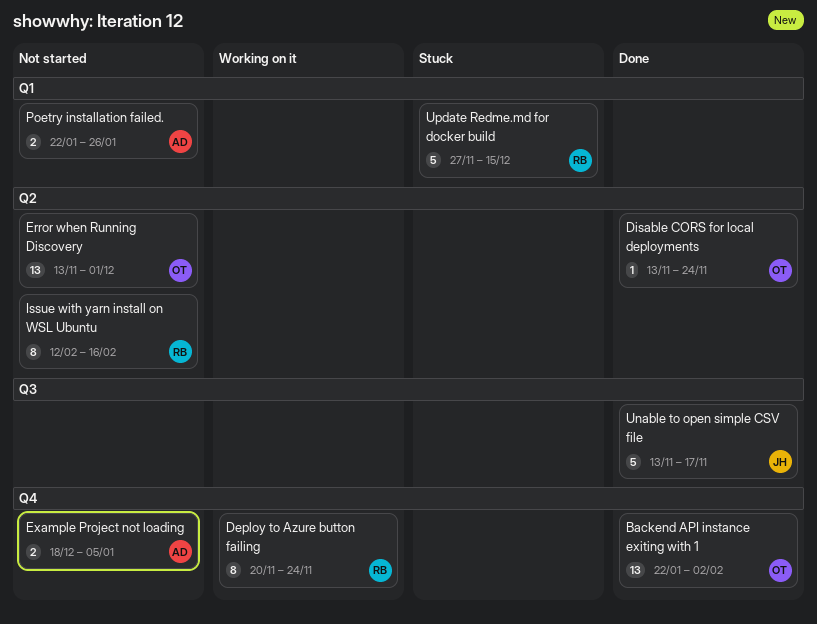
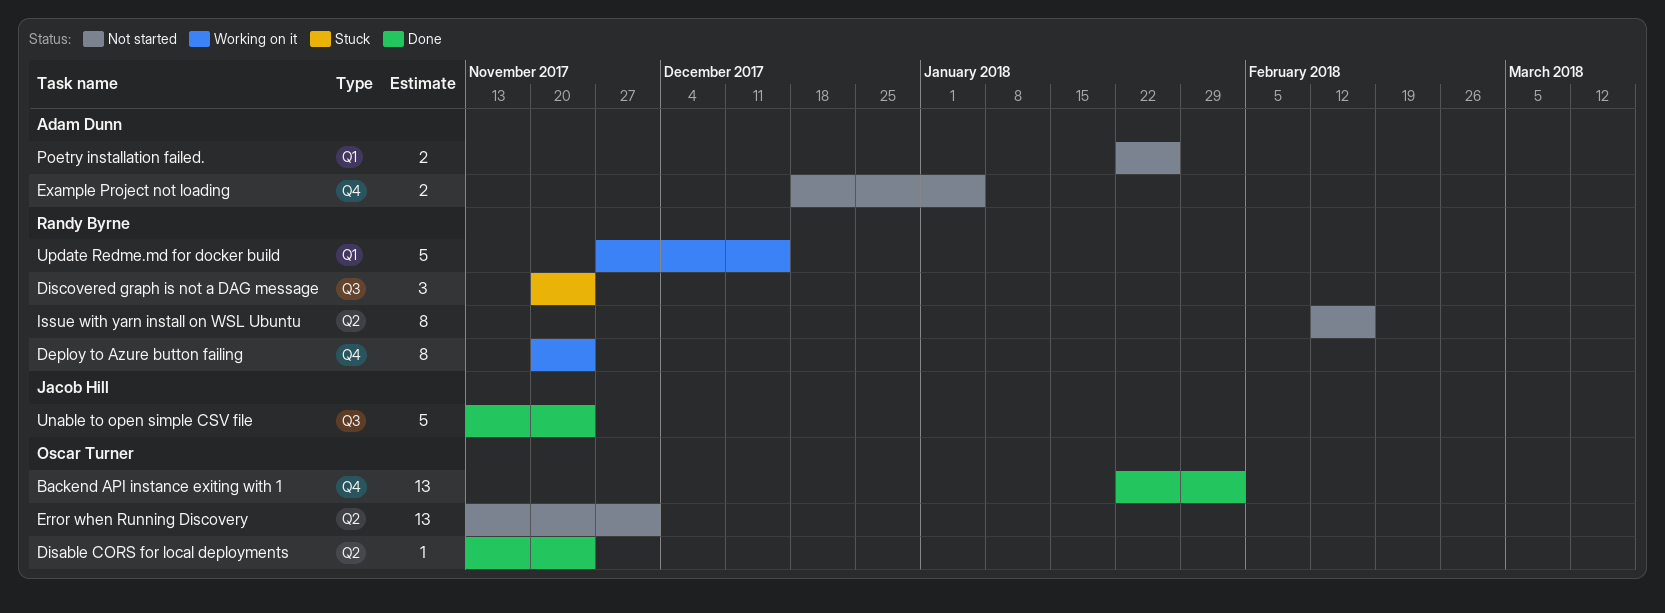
Discovered graph is not a DAG message: none -> present
Unable to open simple CSV file, due: Nov 17 -> Nov 24
Update Redme.md for docker build, status: Stuck -> Working on it

